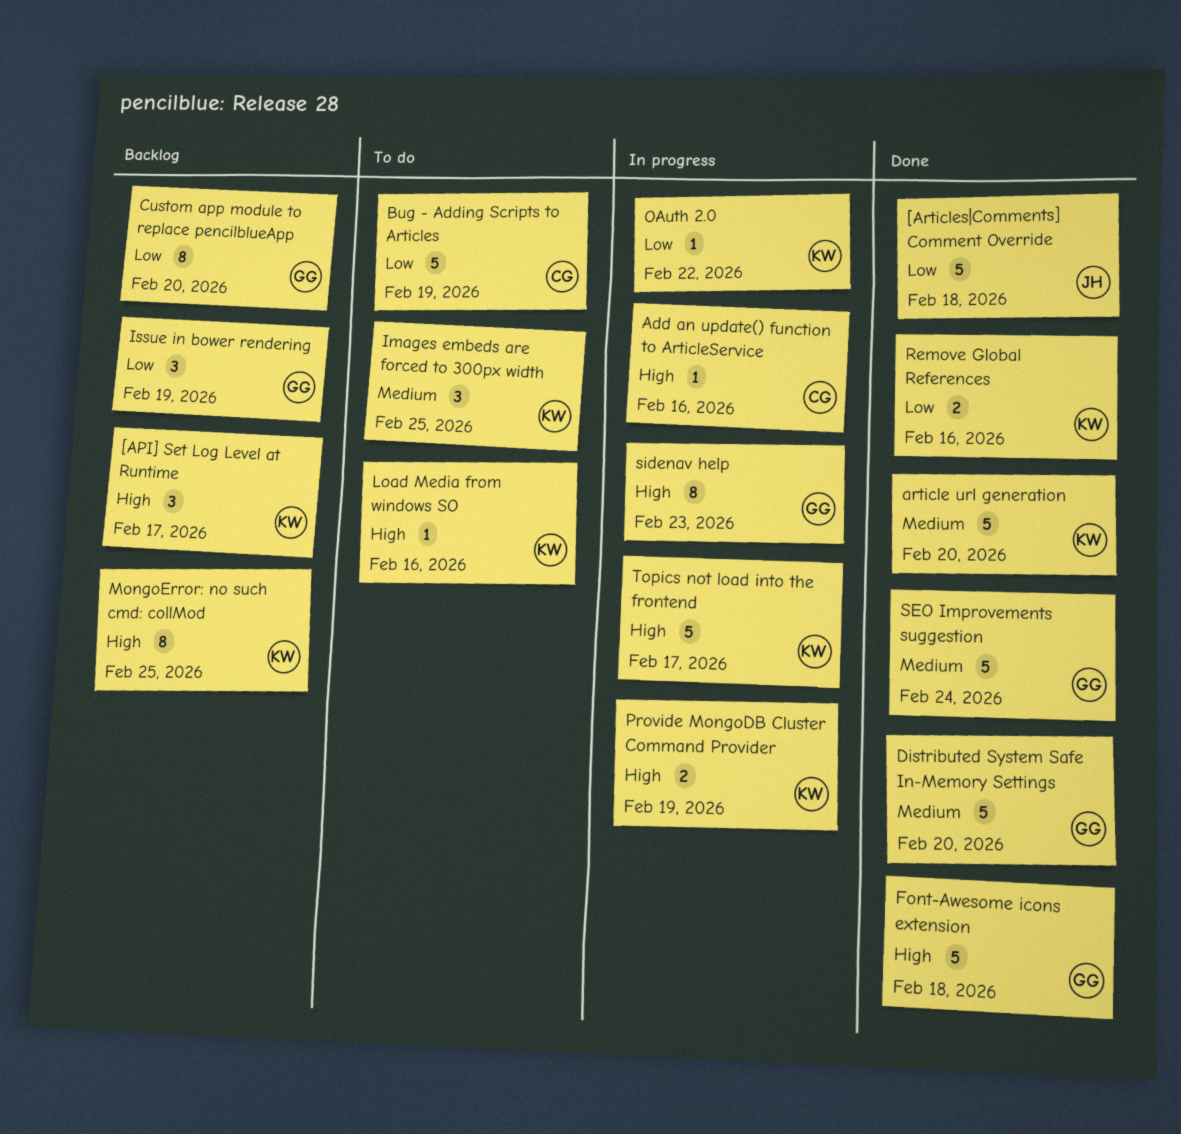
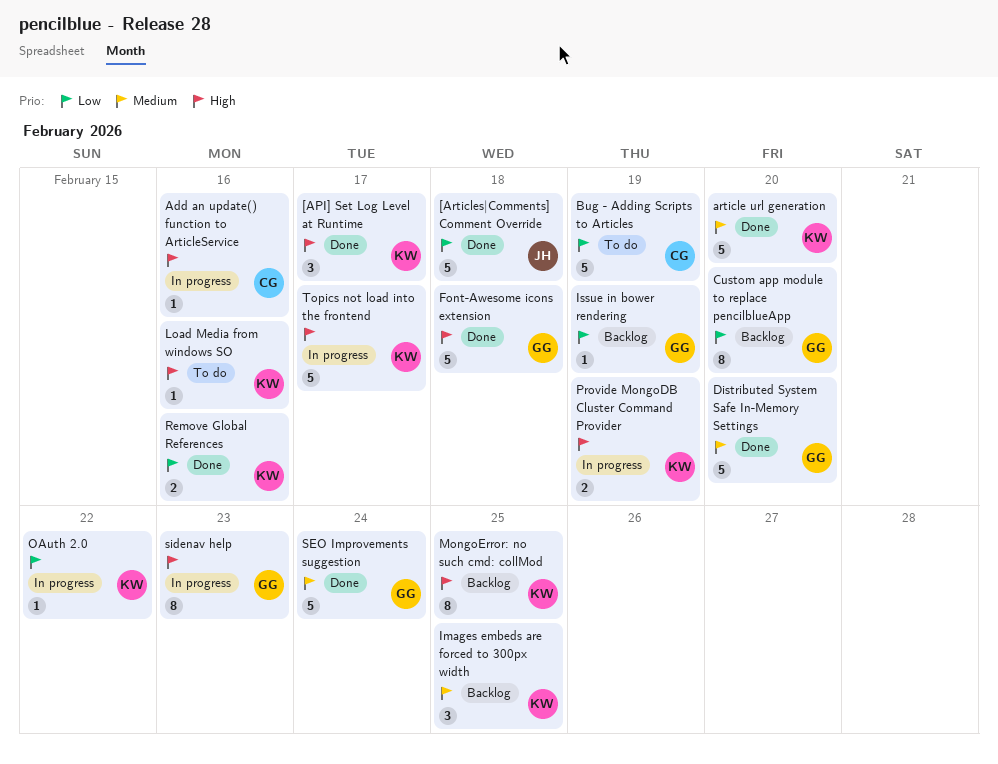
[API] Set Log Level at Runtime, status: Backlog -> Done
Images embeds are forced to 300px width, status: To do -> Backlog
Issue in bower rendering, estimate: 3 -> 1

